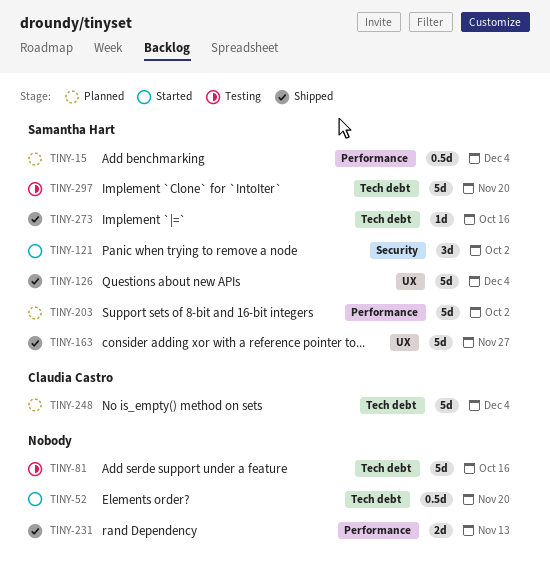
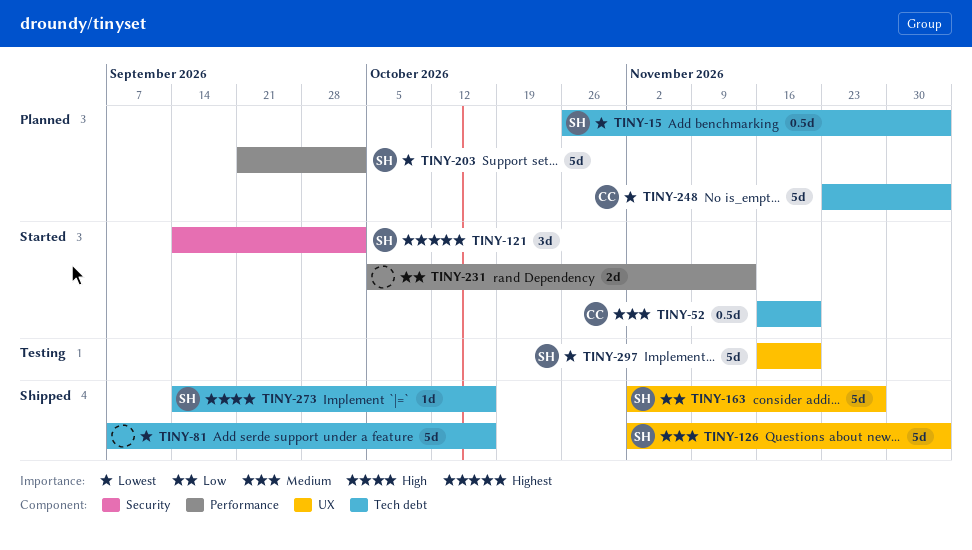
TINY-15, label: Performance -> Tech debt
TINY-52, owner: none -> Claudia Castro
TINY-81, status: Testing -> Shipped
TINY-231, status: Shipped -> Started
TINY-297, label: Tech debt -> UX

